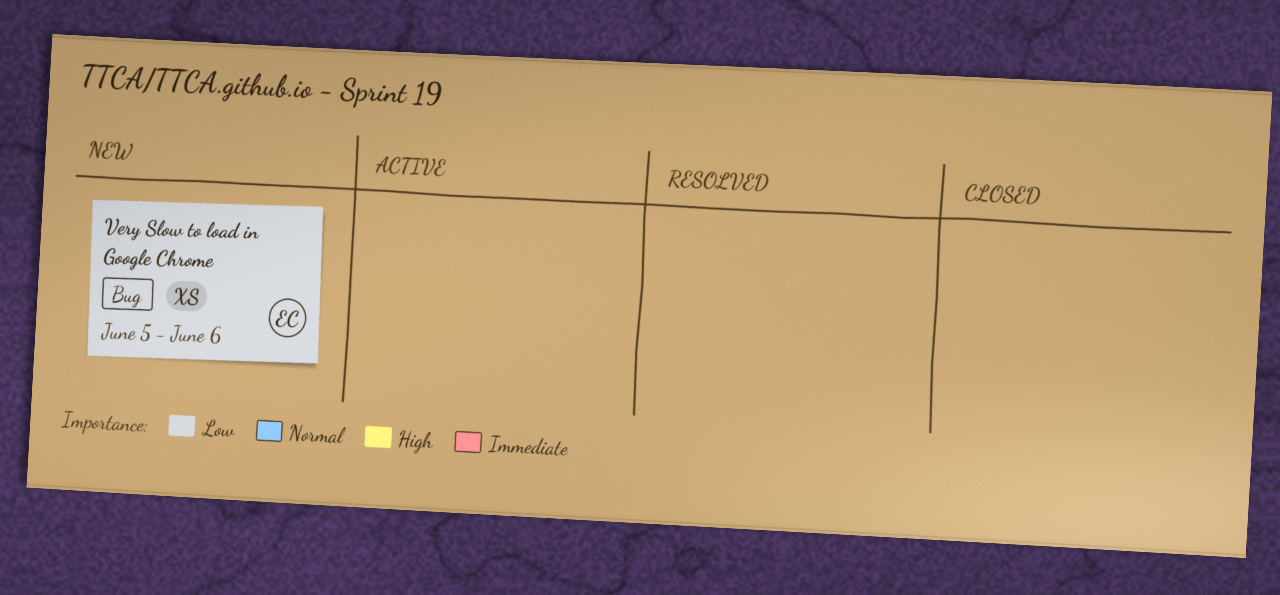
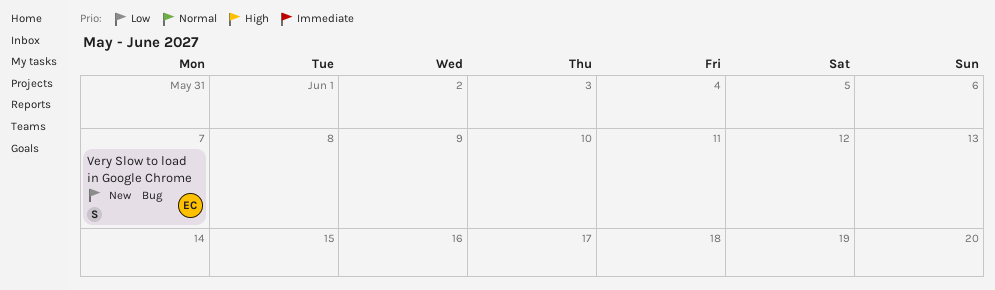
Very Slow to load in Google Chrome, estimate: XS -> S
Very Slow to load in Google Chrome, due: Jun 6 -> Jun 7

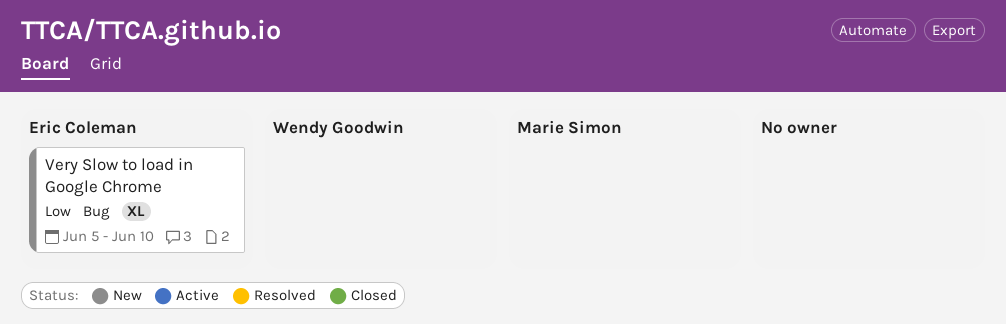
Very Slow to load in Google Chrome, estimate: S -> XL
Very Slow to load in Google Chrome, due: Jun 7 -> Jun 10

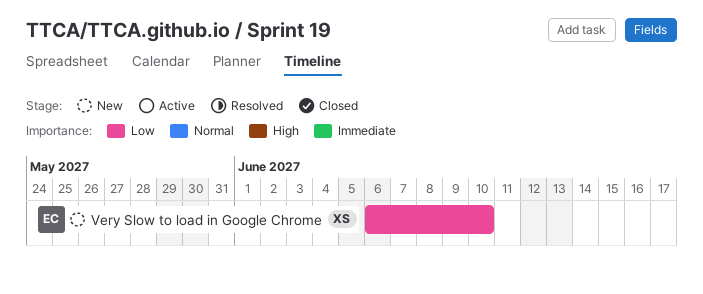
Very Slow to load in Google Chrome, estimate: XL -> XS
Very Slow to load in Google Chrome, start: Jun 5 -> Jun 6

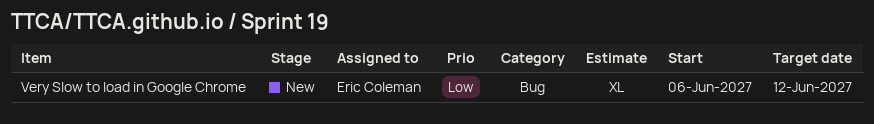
Very Slow to load in Google Chrome, estimate: XS -> XL
Very Slow to load in Google Chrome, due: Jun 10 -> Jun 12

